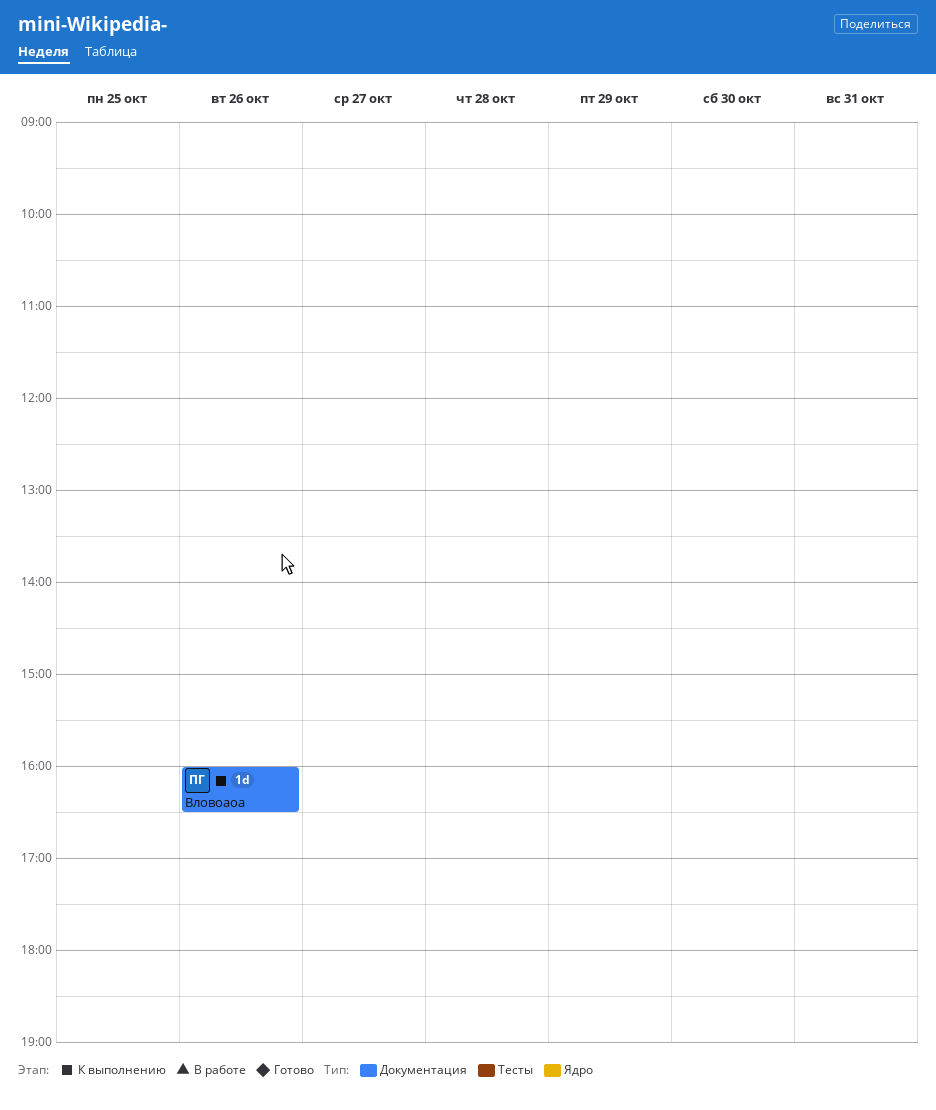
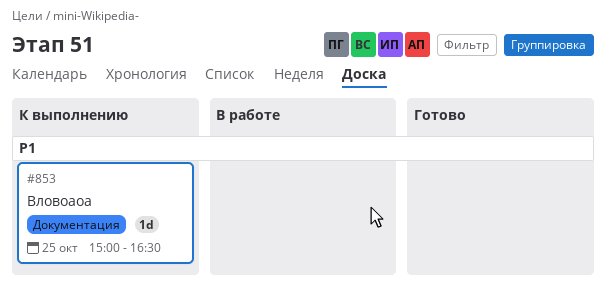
Вловоаоа, day: Oct 26 -> Oct 25
Вловоаоа, begins: 16:00 -> 15:00

